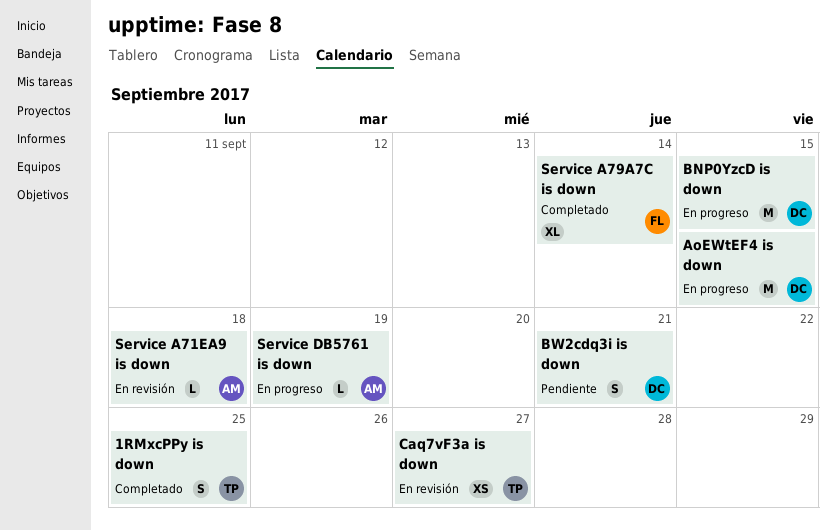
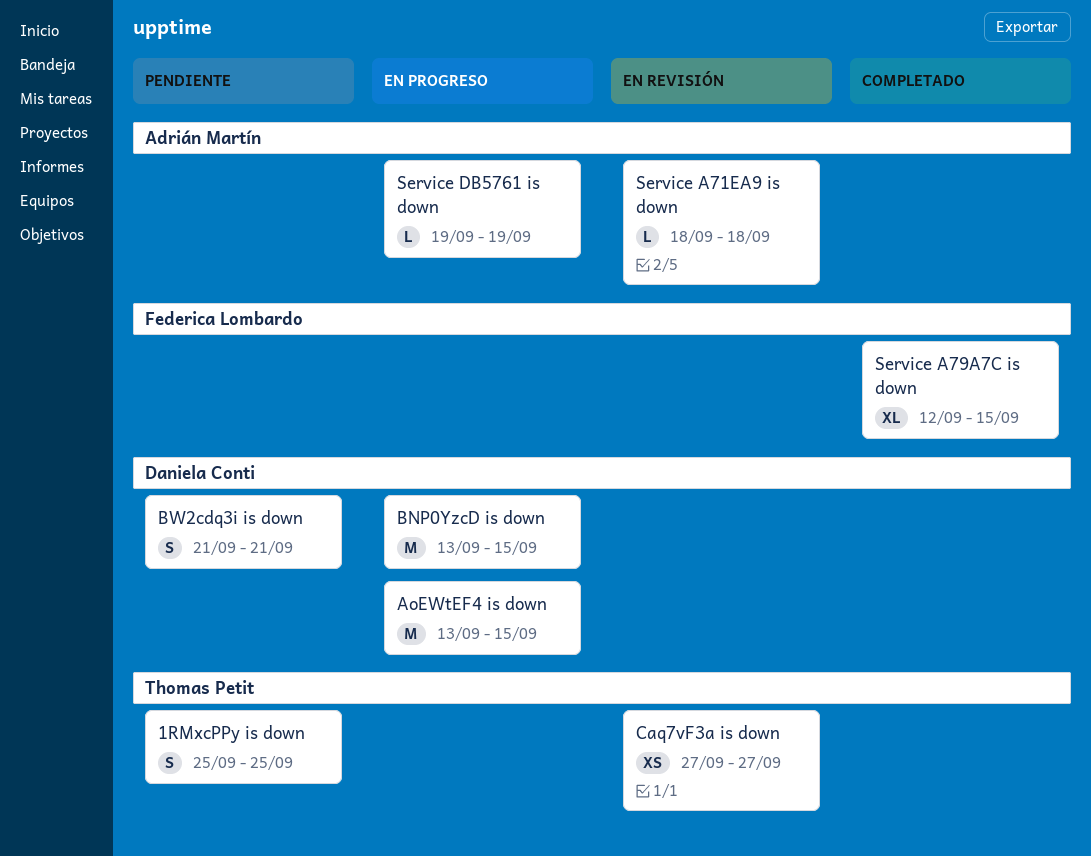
1RMxcPPy is down, status: Completado -> Pendiente
Service A79A7C is down, due: Sep 14 -> Sep 15

